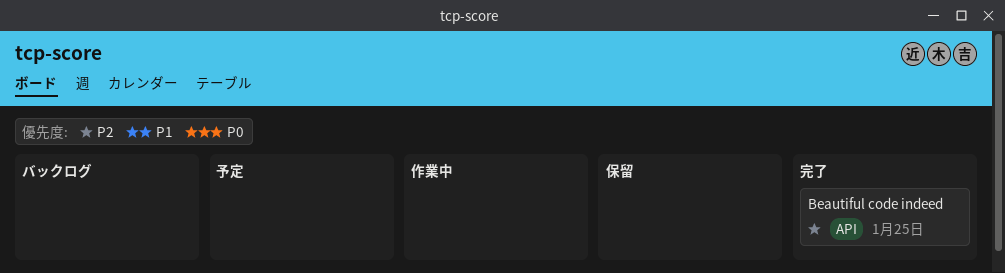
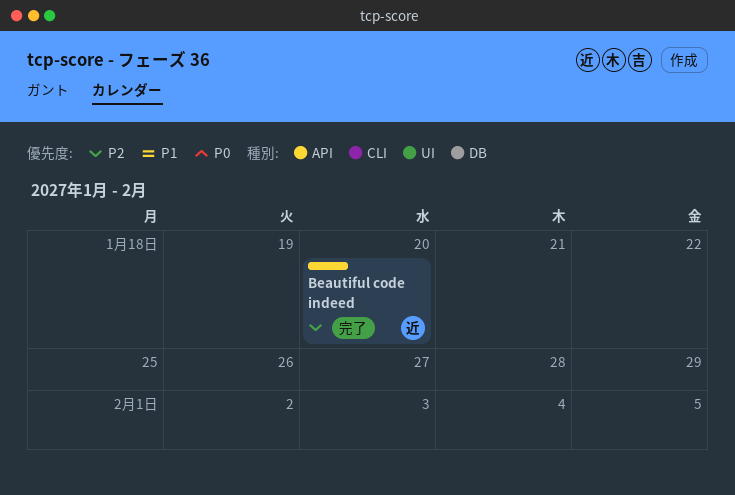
Beautiful code indeed, due: Jan 25 -> Jan 20

